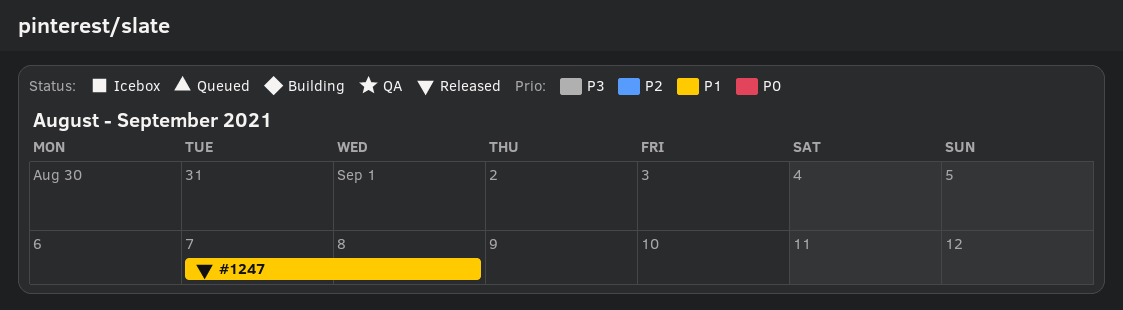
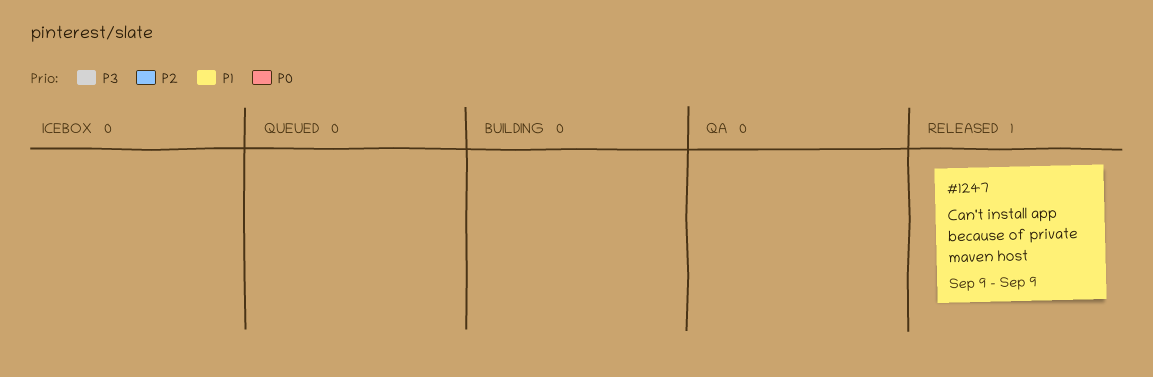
#1247, start: Sep 7 -> Sep 9
#1247, due: Sep 8 -> Sep 9

